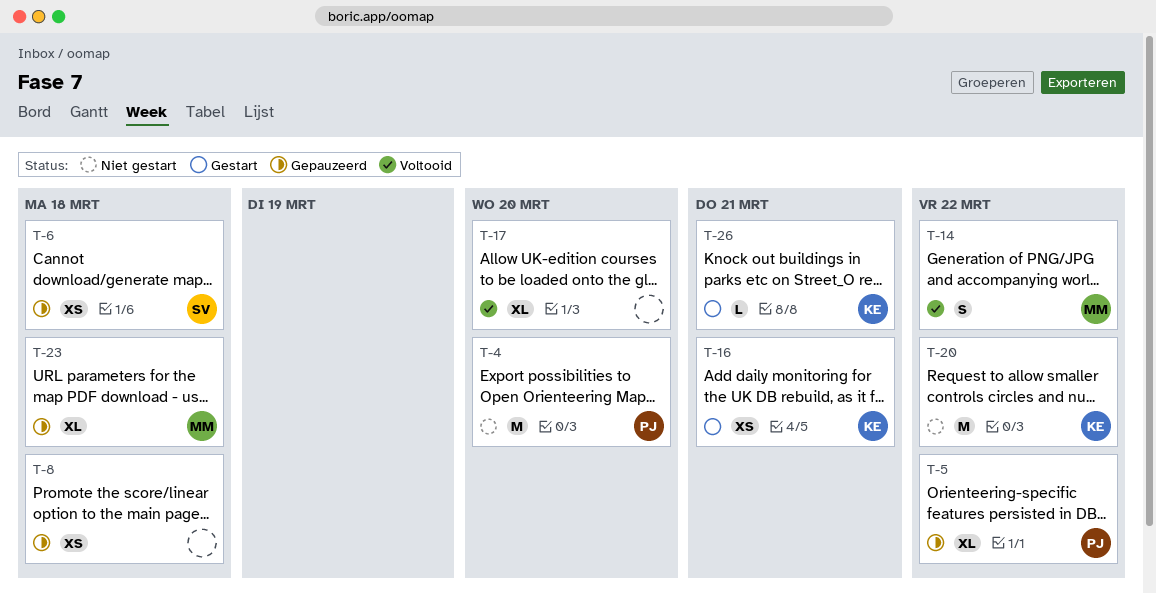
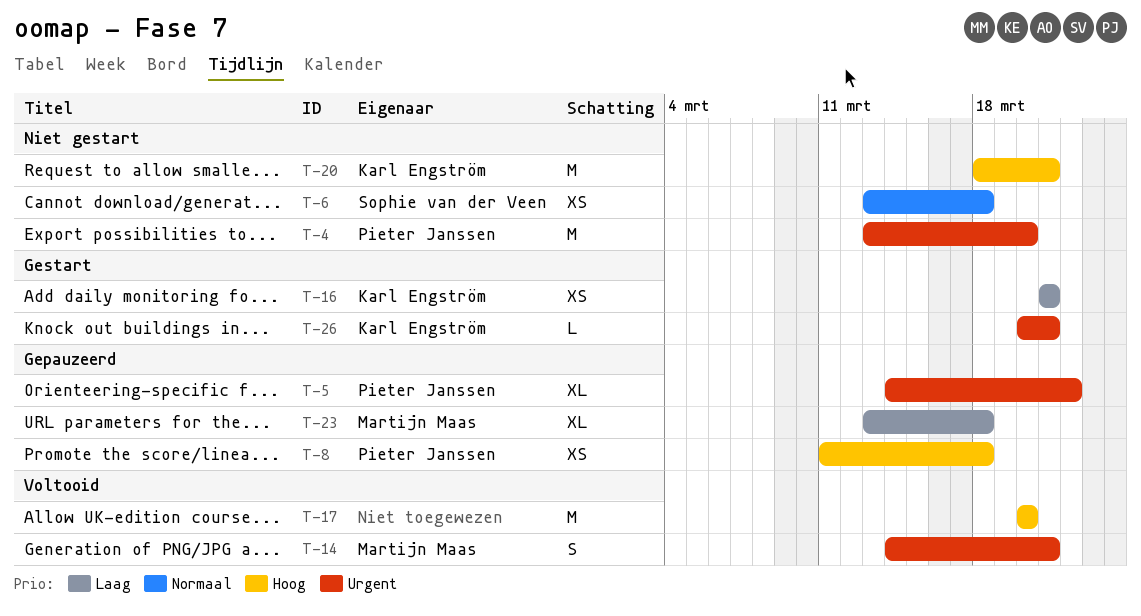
T-6, status: Gepauzeerd -> Niet gestart
T-8, owner: none -> Pieter Janssen
T-14, due: Mar 22 -> Mar 21
T-17, estimate: XL -> M
T-20, due: Mar 22 -> Mar 21

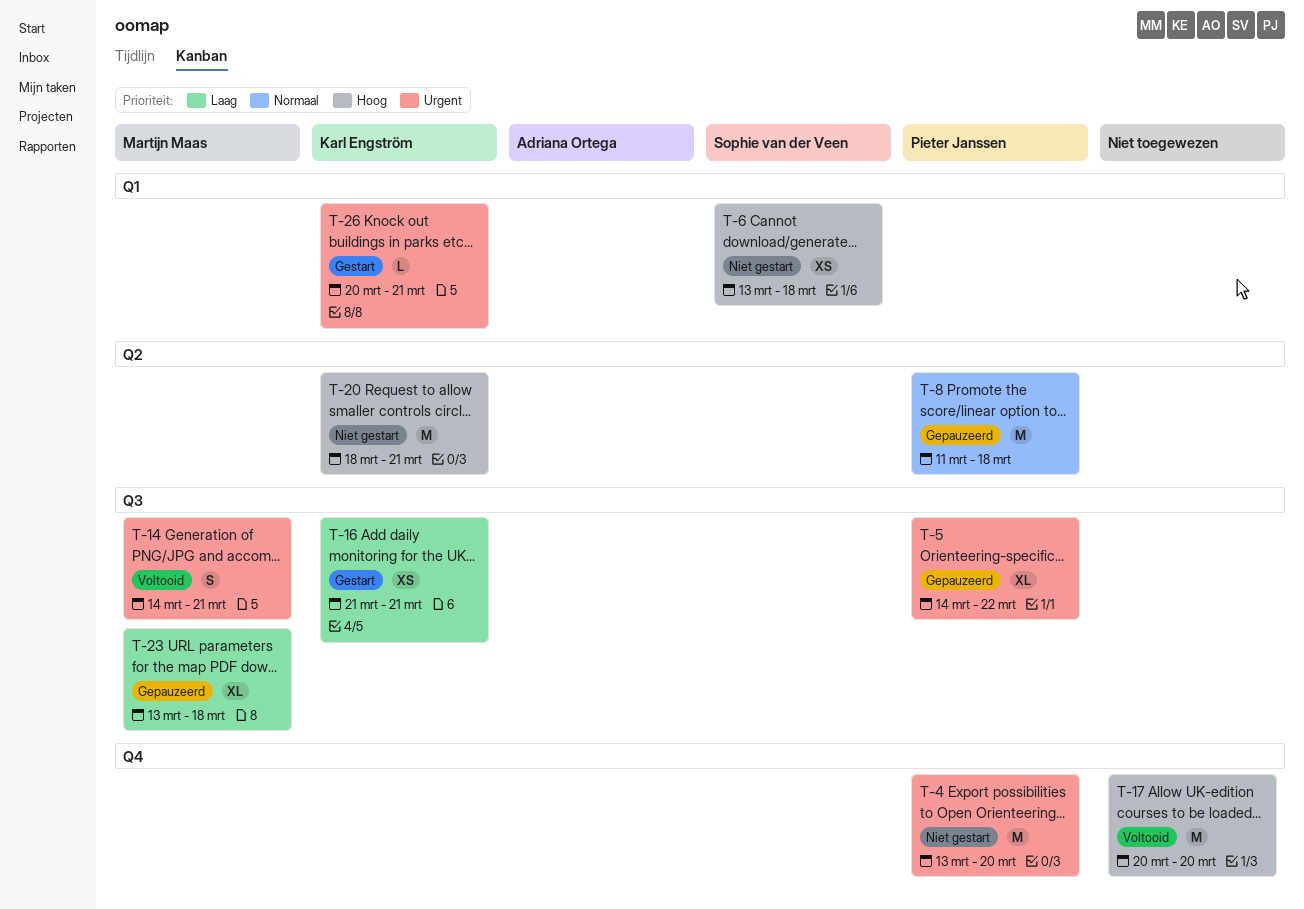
T-6, priority: Normaal -> Hoog
T-8, priority: Hoog -> Normaal
T-8, estimate: XS -> M

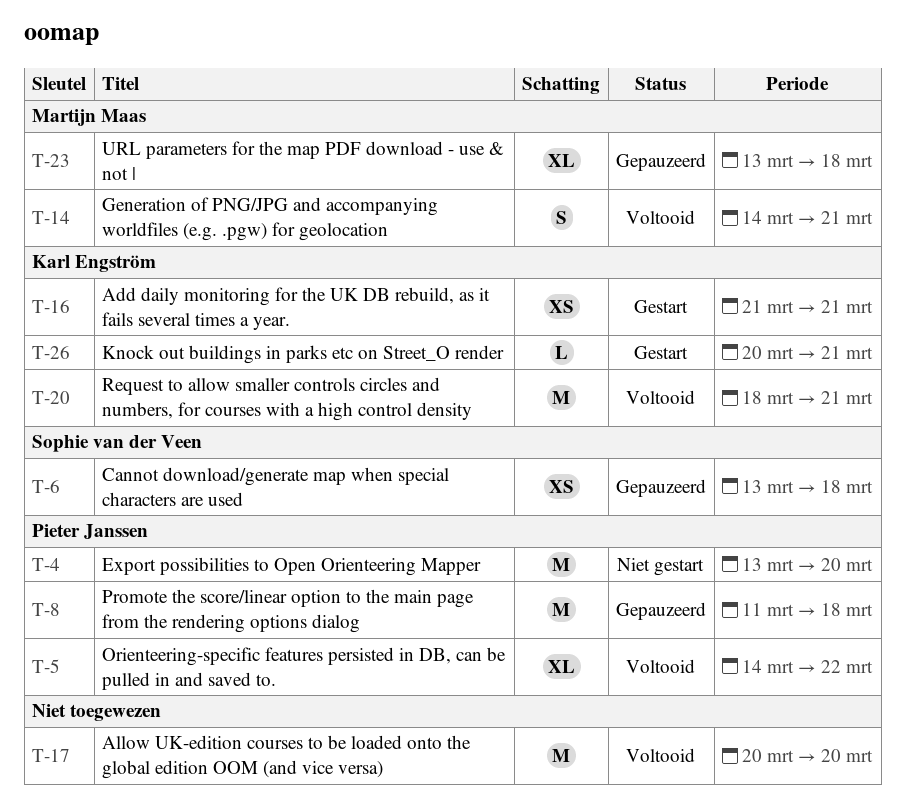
T-5, status: Gepauzeerd -> Voltooid
T-6, status: Niet gestart -> Gepauzeerd
T-20, status: Niet gestart -> Voltooid

